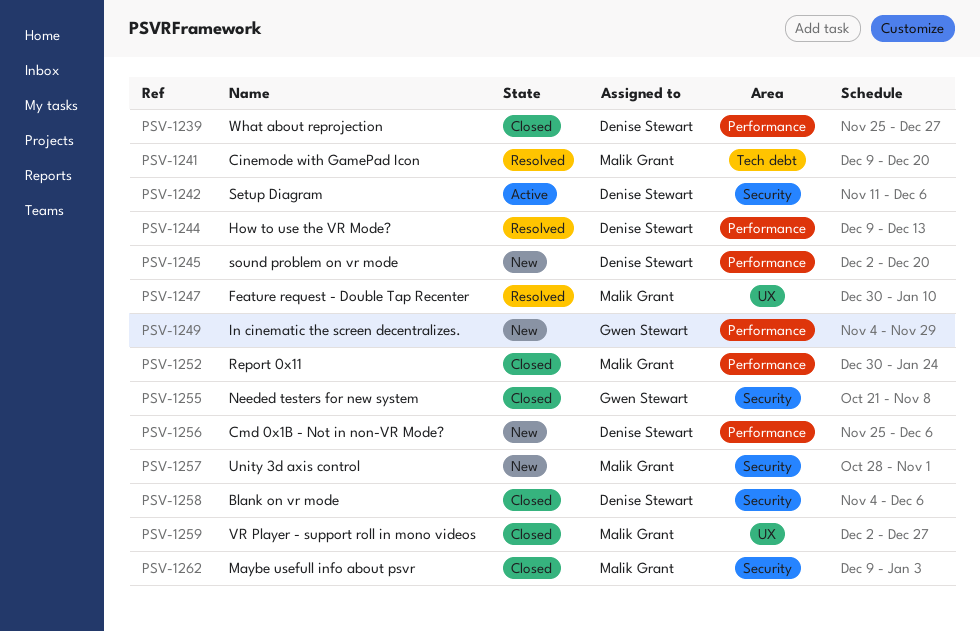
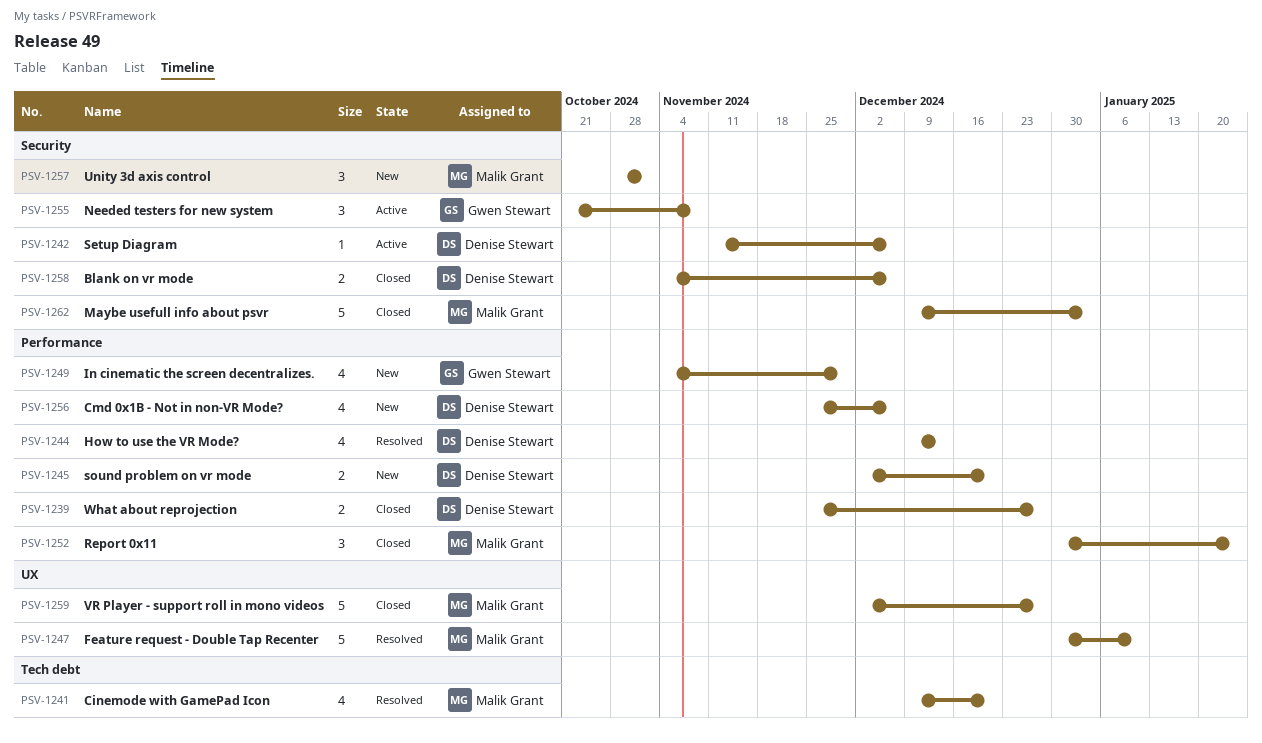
PSV-1255, status: Closed -> Active

